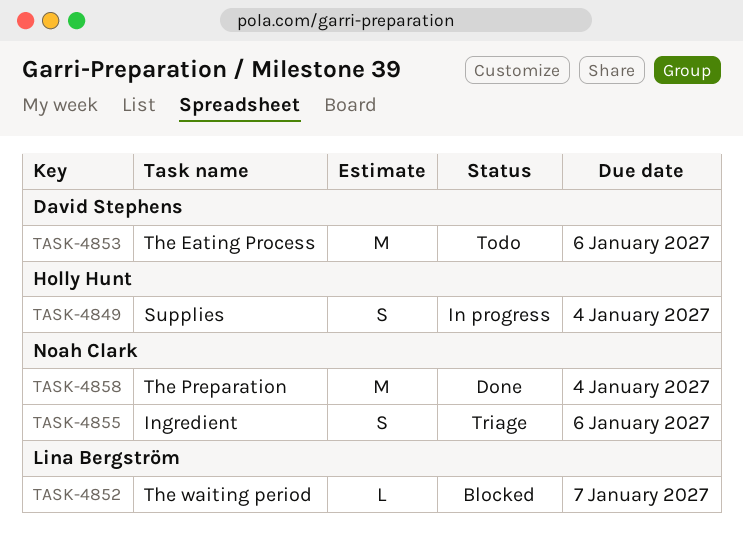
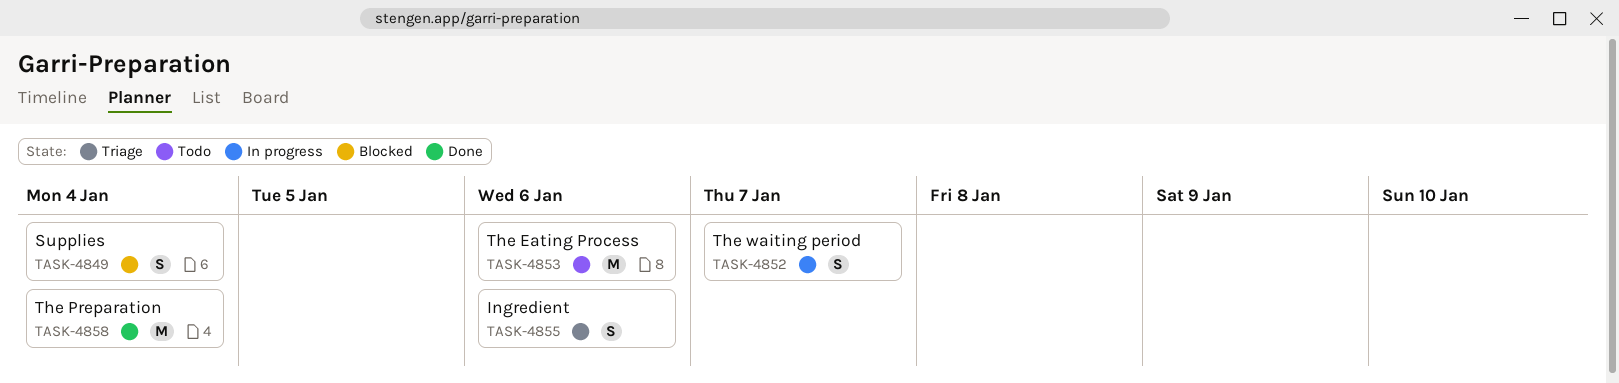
TASK-4849, status: In progress -> Blocked
TASK-4852, status: Blocked -> In progress
TASK-4852, estimate: L -> S

